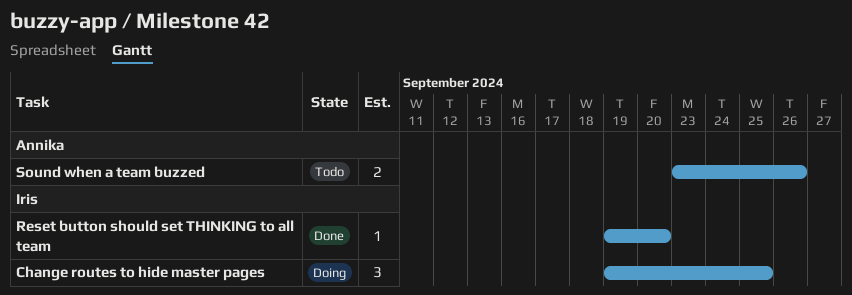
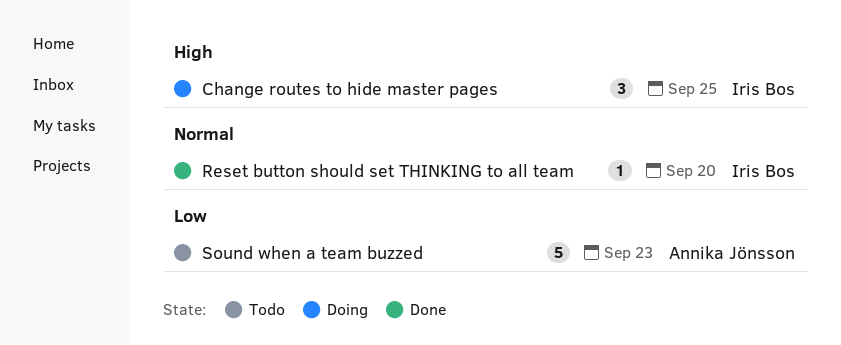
Sound when a team buzzed, estimate: 2 -> 5
Sound when a team buzzed, due: Sep 26 -> Sep 23

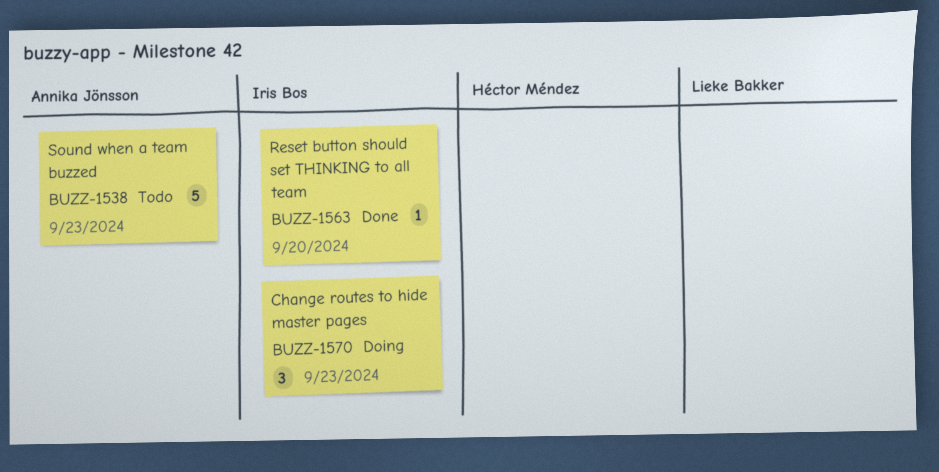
Change routes to hide master pages, due: Sep 25 -> Sep 23

